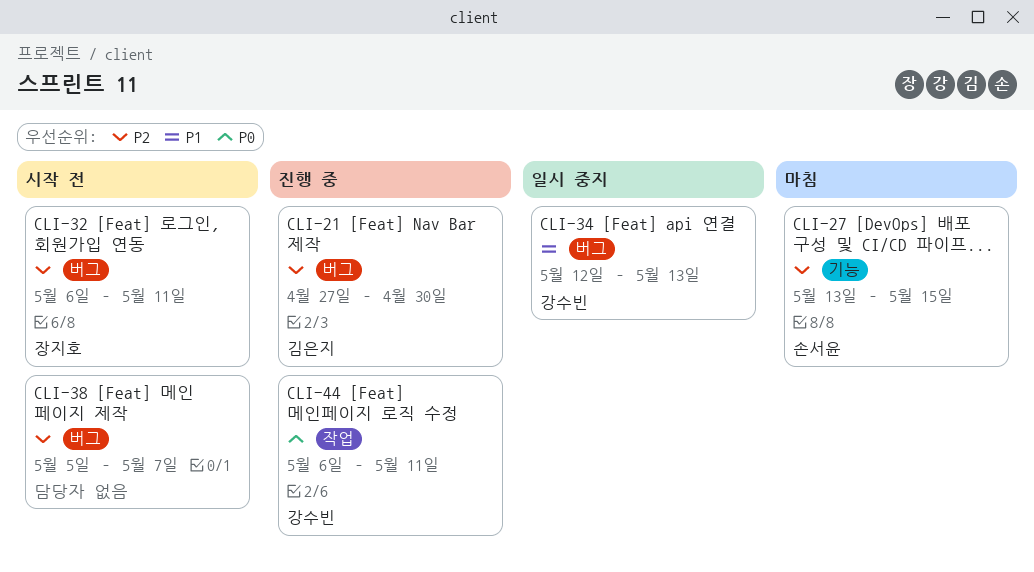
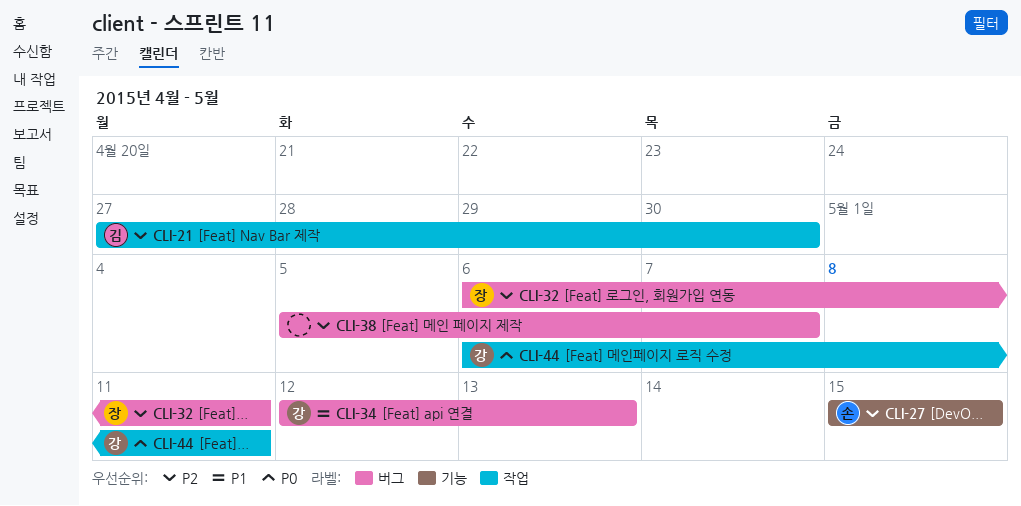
CLI-21, label: 버그 -> 작업
CLI-27, start: May 13 -> May 15

